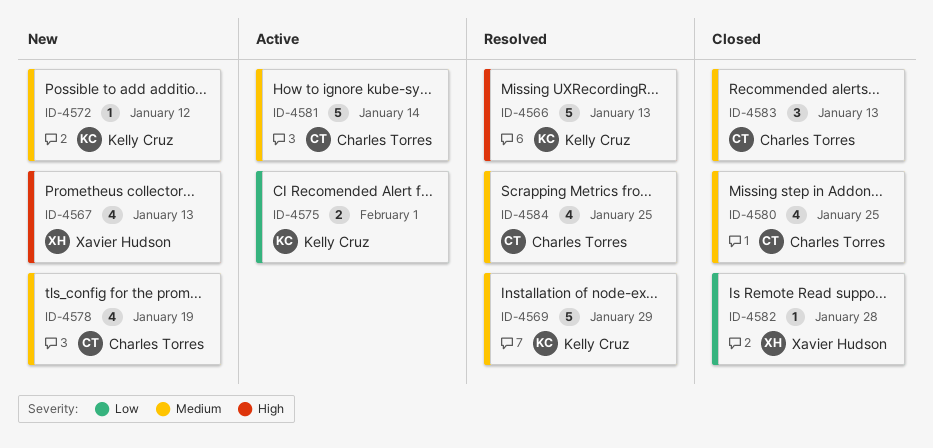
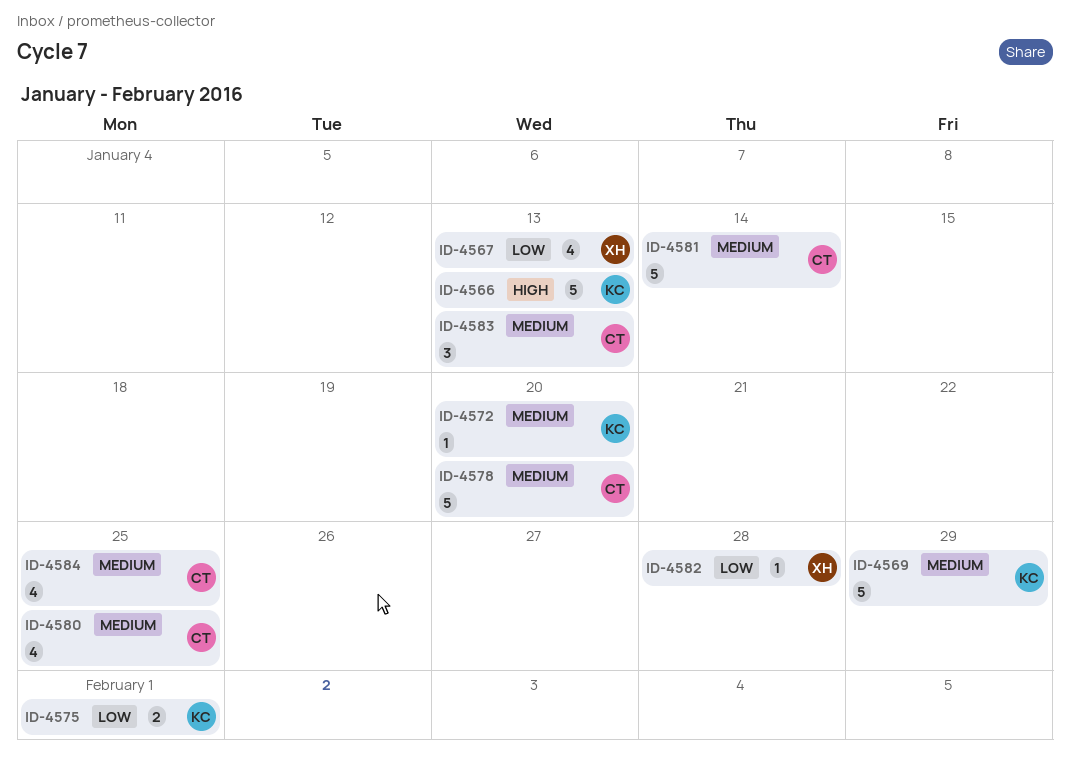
ID-4567, priority: High -> Low
ID-4572, due: Jan 12 -> Jan 20
ID-4578, estimate: 4 -> 5
ID-4578, due: Jan 19 -> Jan 20

